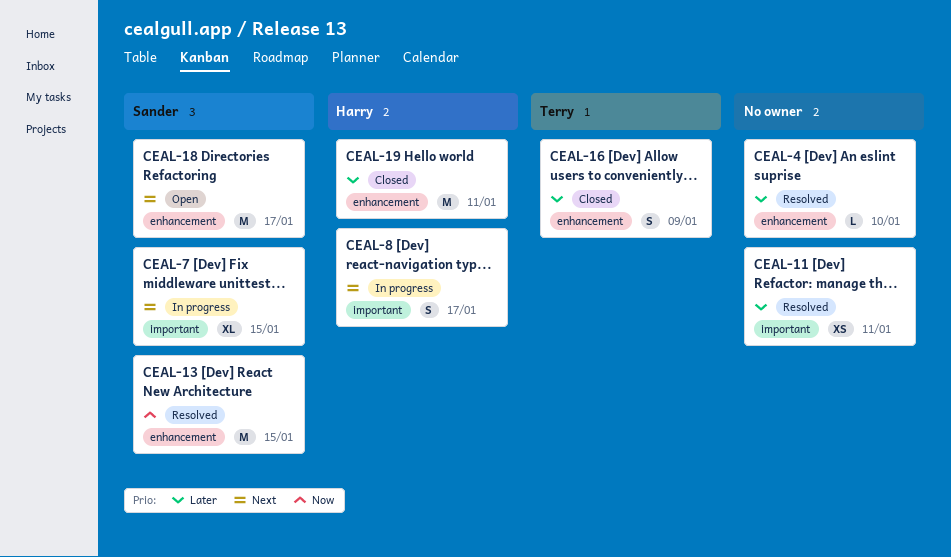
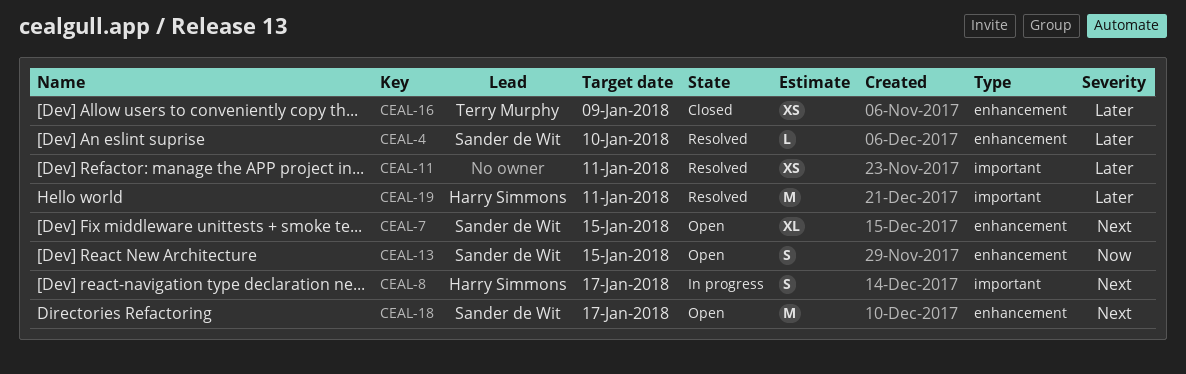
CEAL-4, owner: none -> Sander de Wit
CEAL-7, status: In progress -> Open
CEAL-7, label: important -> enhancement
CEAL-13, status: Resolved -> Open
CEAL-13, estimate: M -> S
CEAL-16, estimate: S -> XS
CEAL-19, status: Closed -> Resolved
CEAL-19, label: enhancement -> important

